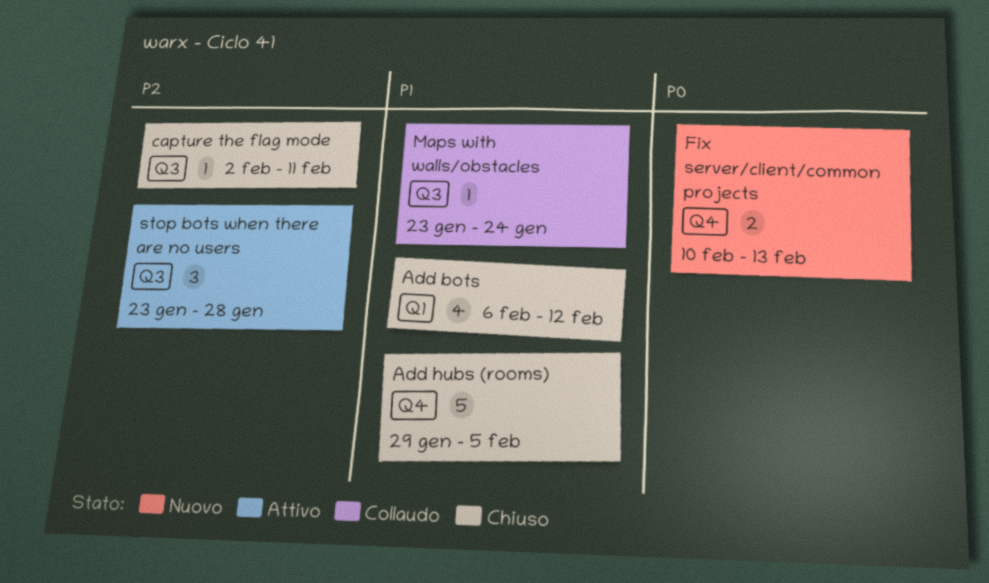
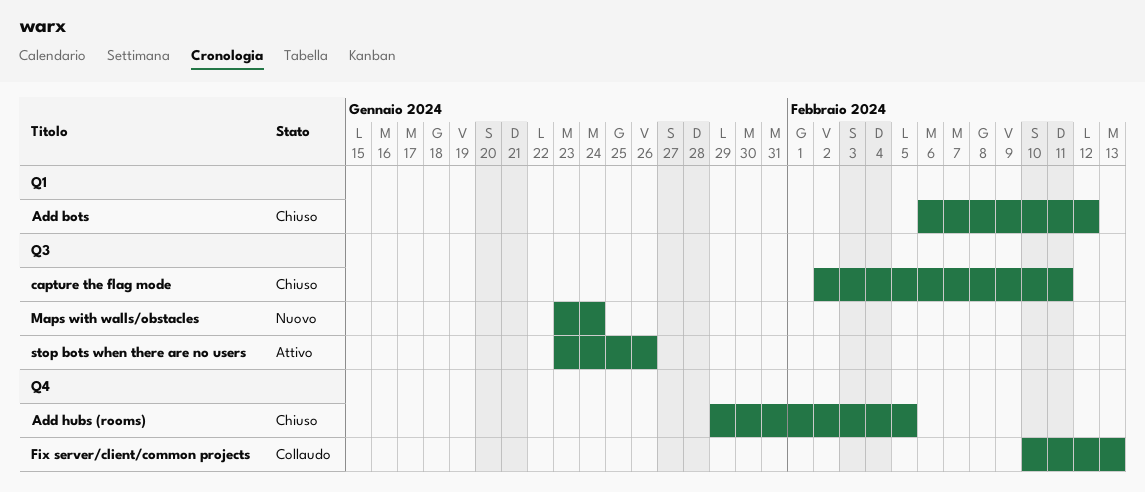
Fix server/client/common projects, status: Nuovo -> Collaudo
Maps with walls/obstacles, status: Collaudo -> Nuovo
stop bots when there are no users, due: Jan 28 -> Jan 26

